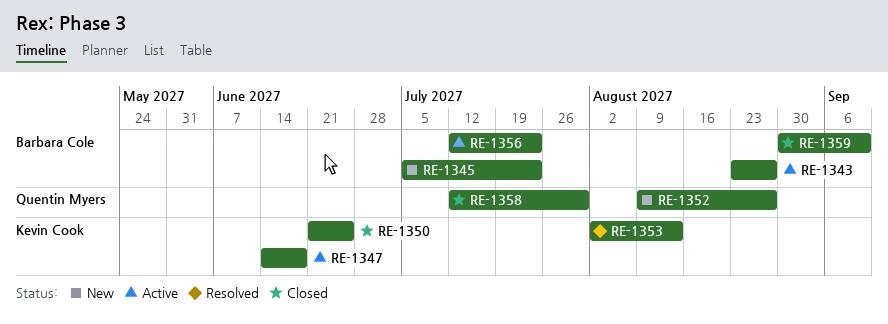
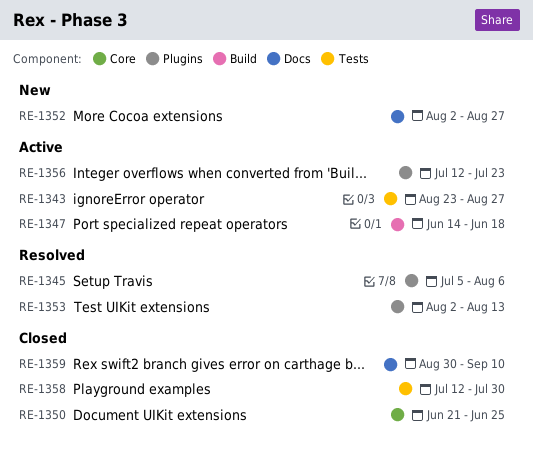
RE-1345, status: New -> Resolved
RE-1345, due: Jul 23 -> Aug 6
RE-1352, start: Aug 9 -> Aug 2

